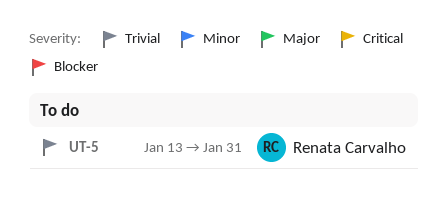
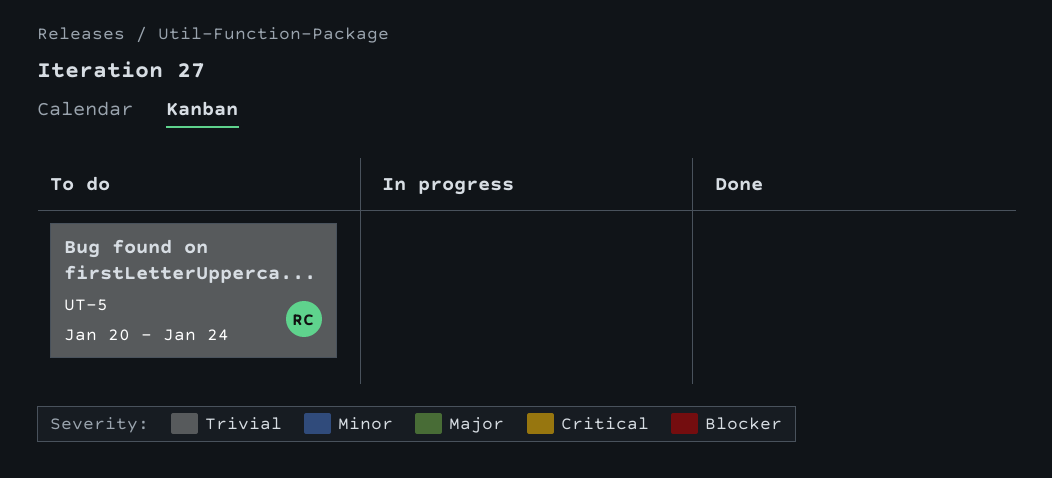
UT-5, start: Jan 13 -> Jan 20
UT-5, due: Jan 31 -> Jan 24

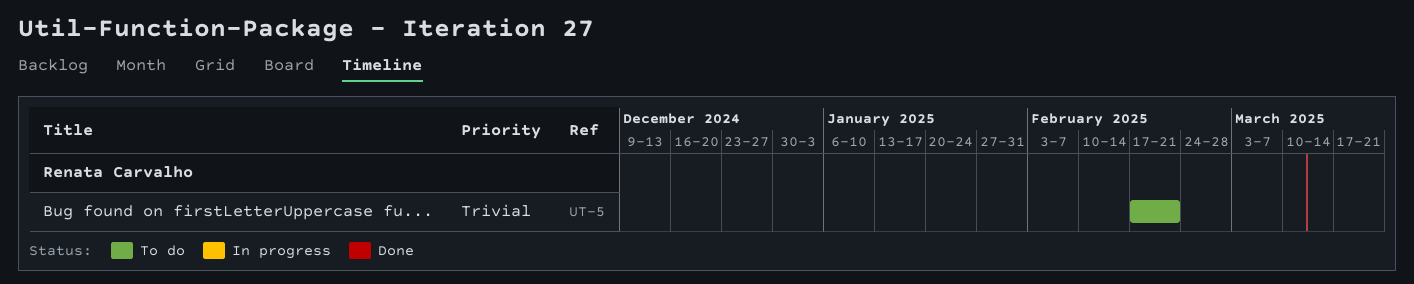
UT-5, start: Jan 20 -> Feb 17
UT-5, due: Jan 24 -> Feb 21

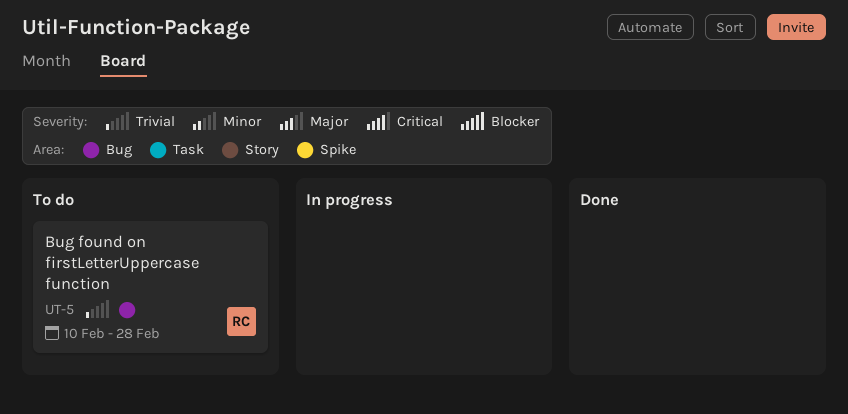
UT-5, start: Feb 17 -> Feb 10
UT-5, due: Feb 21 -> Feb 28

